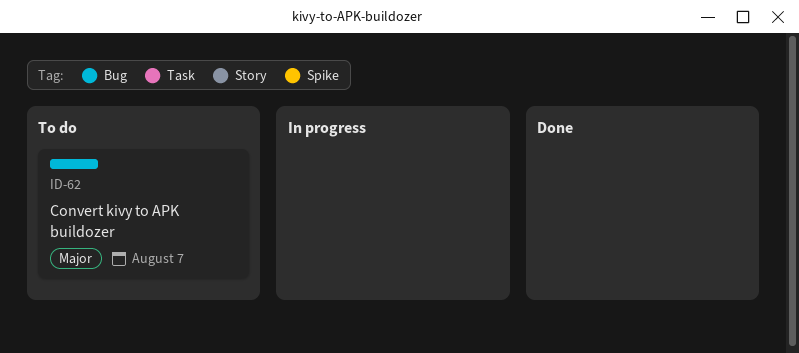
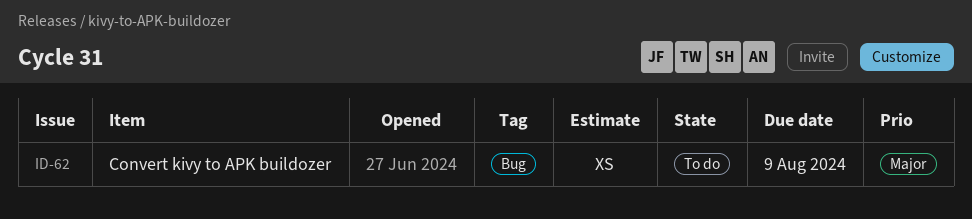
ID-62, due: Aug 7 -> Aug 9

